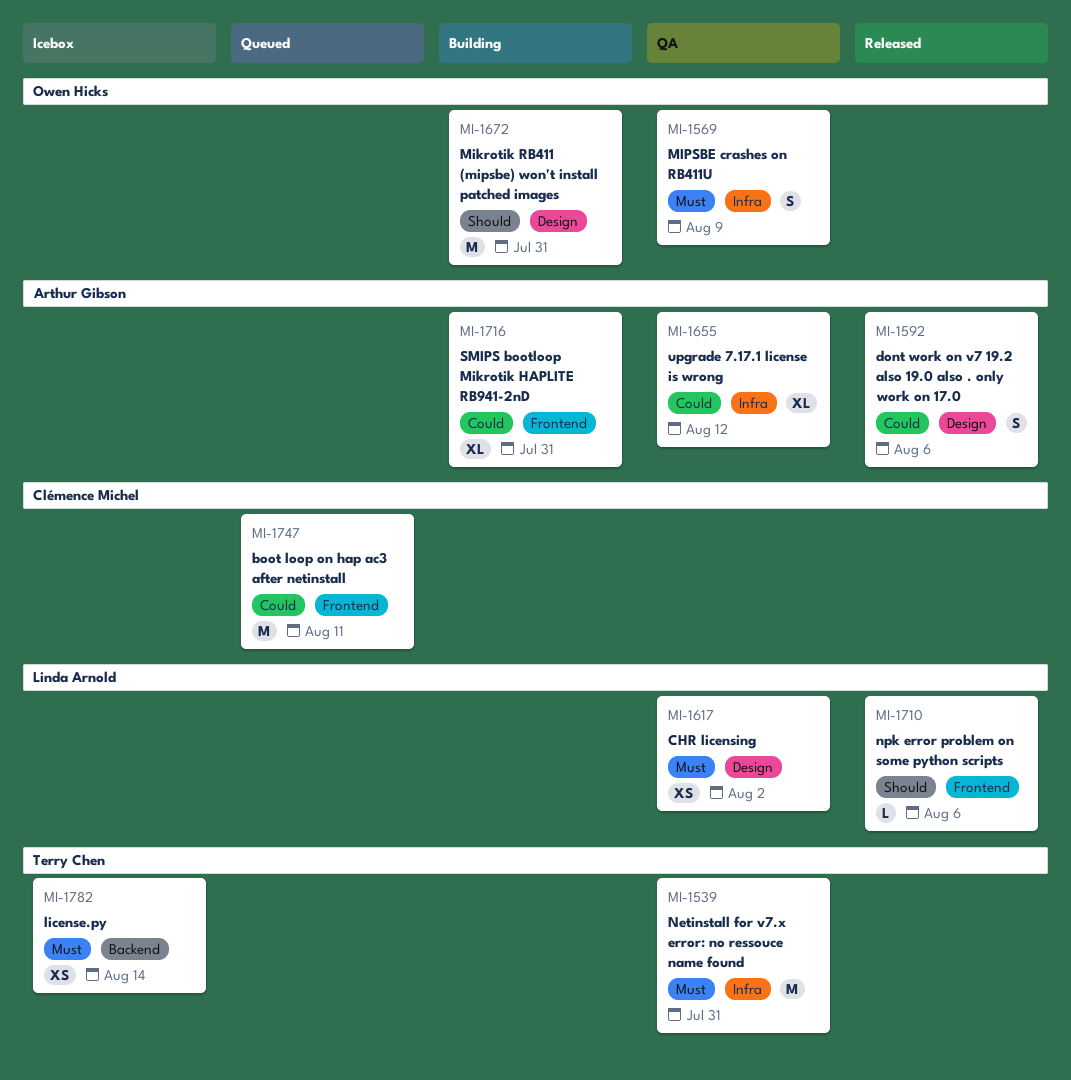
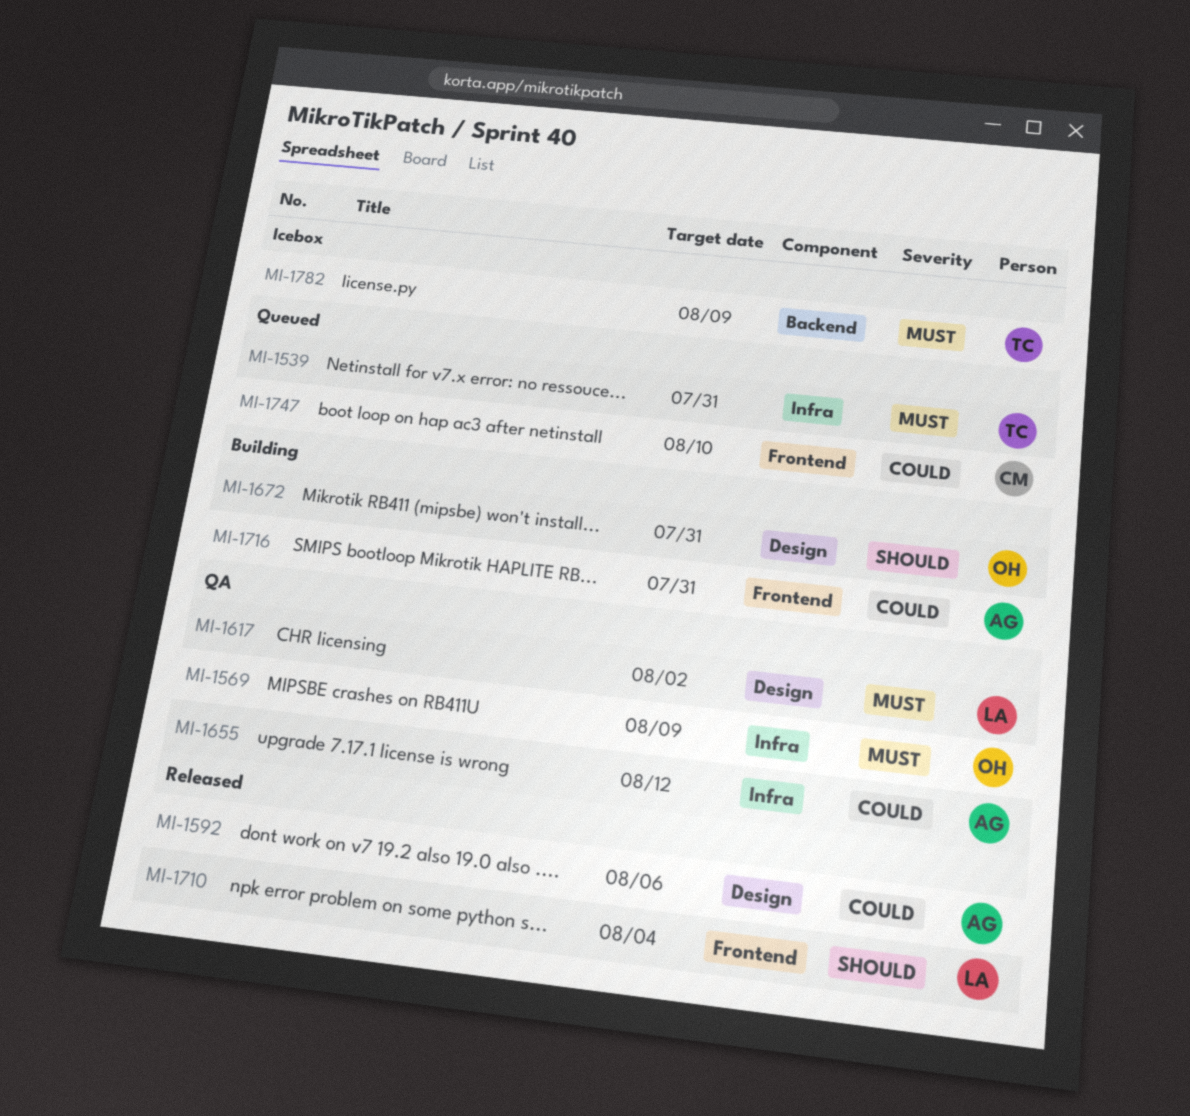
MI-1539, status: QA -> Queued
MI-1710, due: Aug 6 -> Aug 4
MI-1747, due: Aug 11 -> Aug 10
MI-1782, due: Aug 14 -> Aug 9

